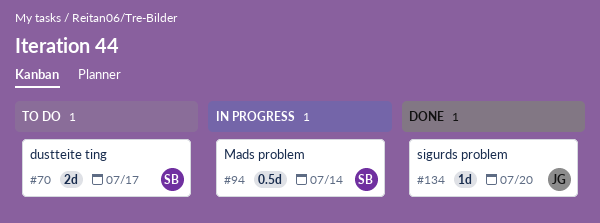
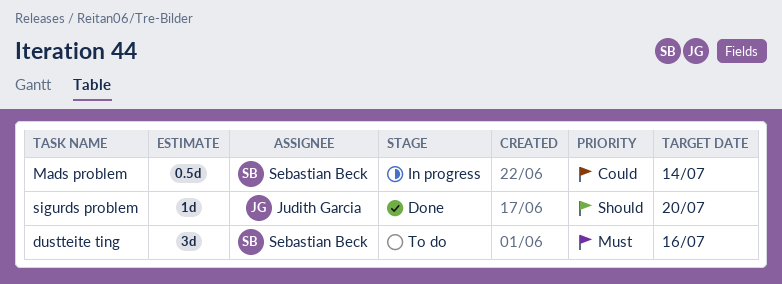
dustteite ting, estimate: 2d -> 3d
dustteite ting, due: Jul 17 -> Jul 16

